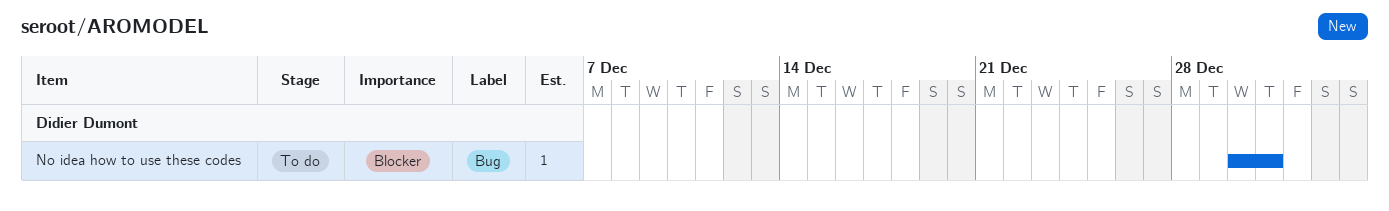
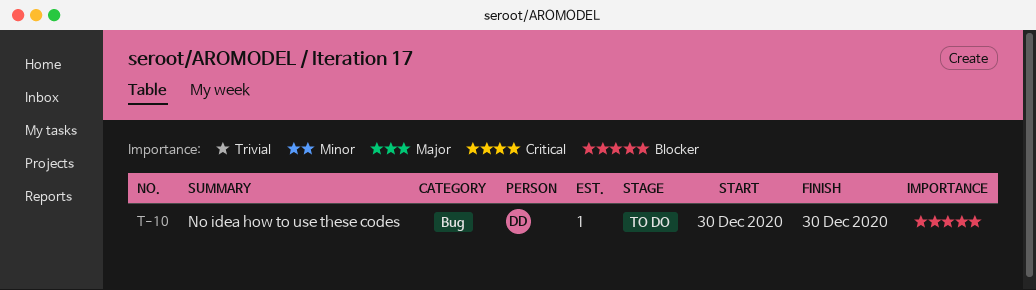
No idea how to use these codes, due: Dec 31 -> Dec 30

